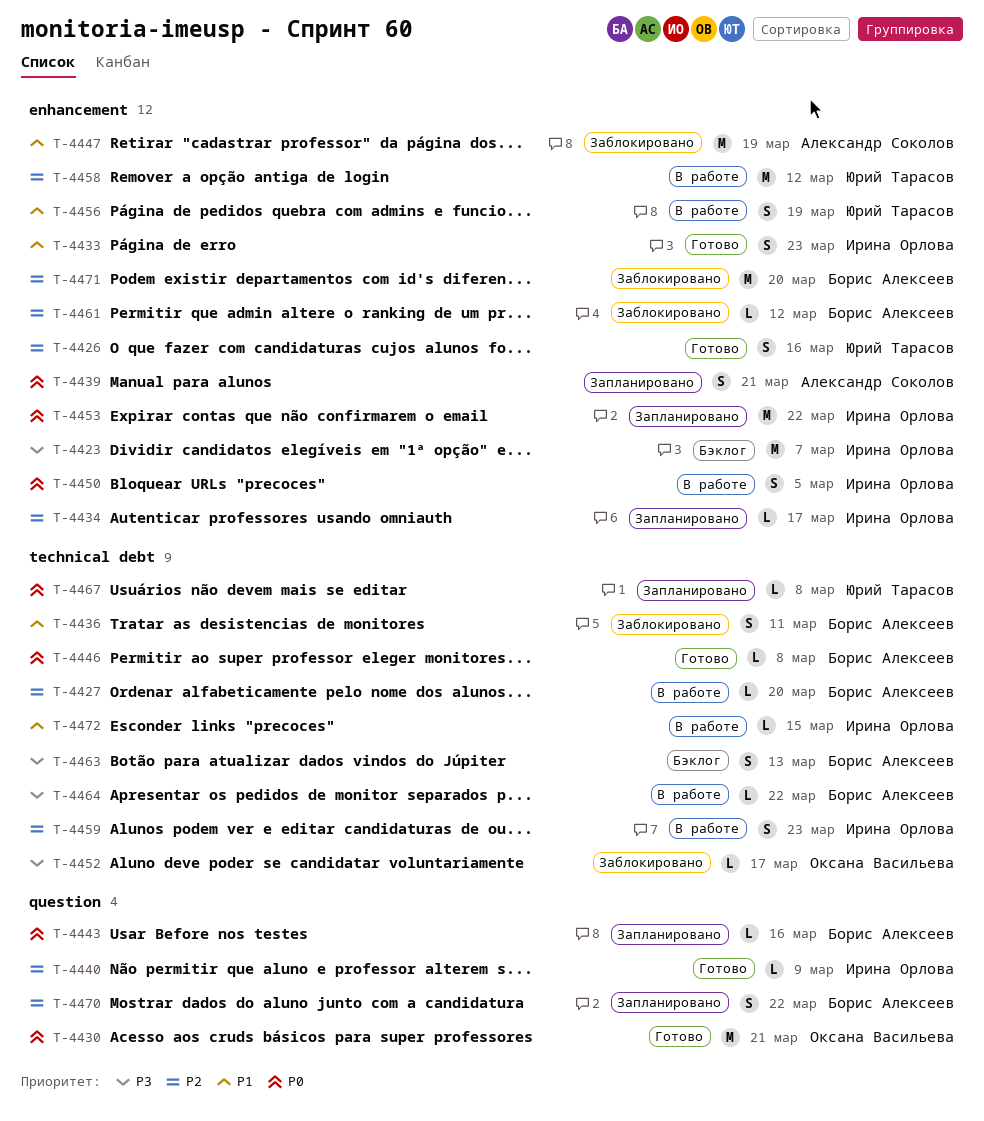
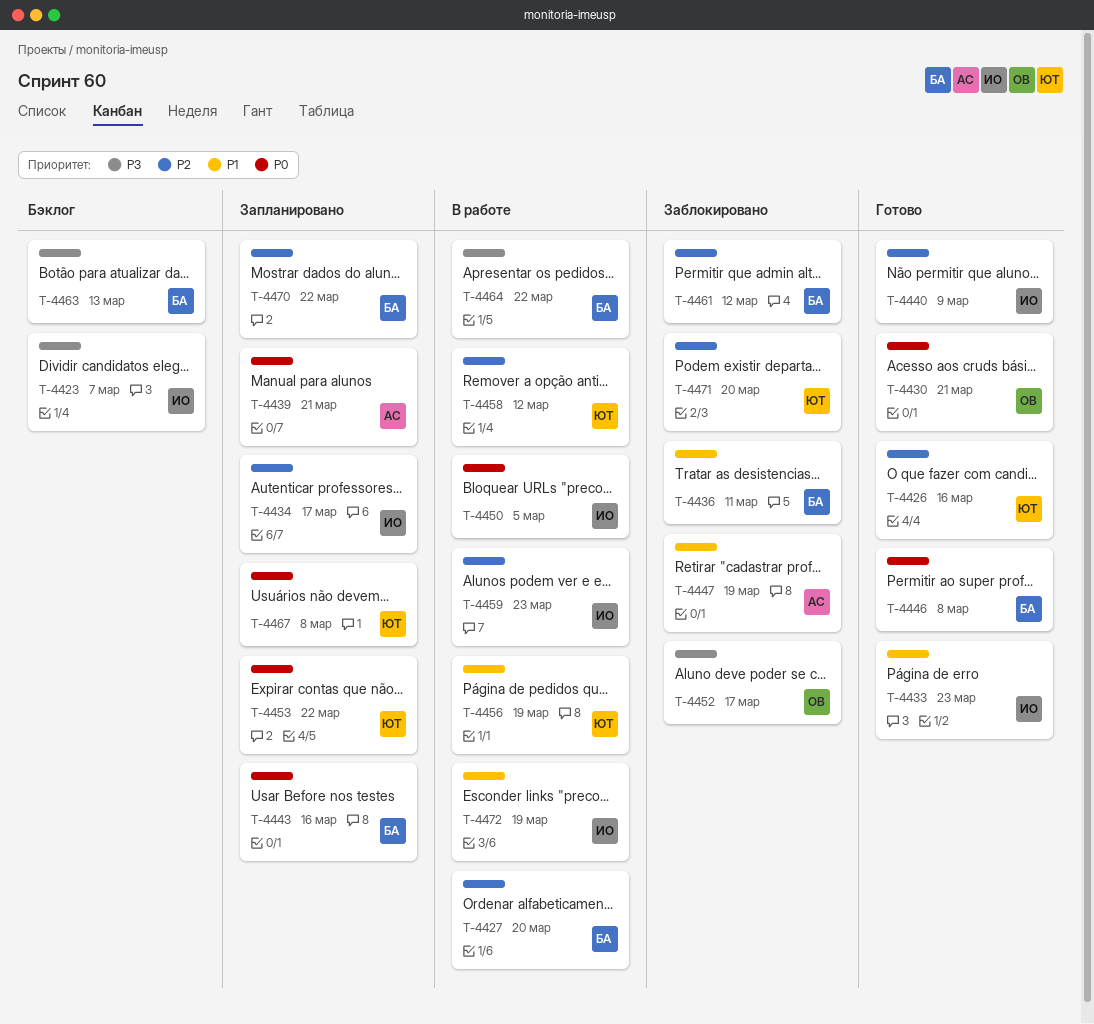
T-4453, owner: Ирина Орлова -> Юрий Тарасов
T-4471, owner: Борис Алексеев -> Юрий Тарасов
T-4472, due: Mar 15 -> Mar 19

